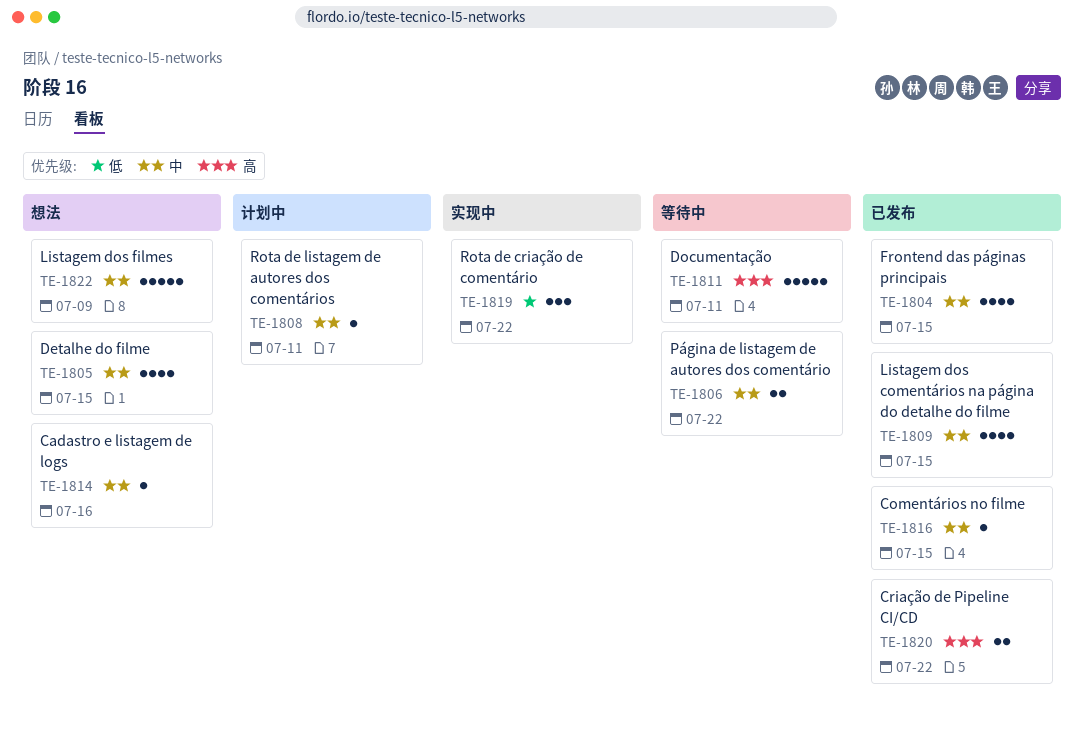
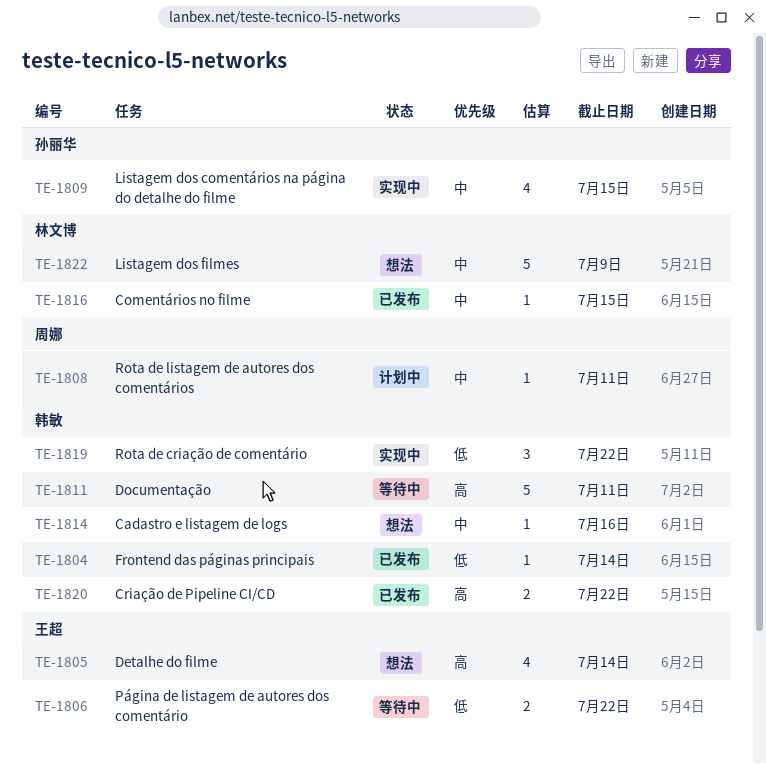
TE-1804, priority: 中 -> 低
TE-1804, estimate: 4 -> 1
TE-1804, due: Jul 15 -> Jul 14
TE-1805, priority: 中 -> 高
TE-1805, due: Jul 15 -> Jul 14
TE-1806, priority: 中 -> 低
TE-1809, status: 已发布 -> 实现中

